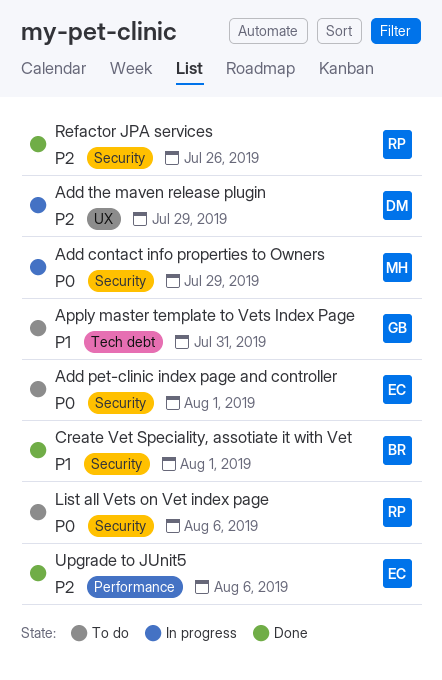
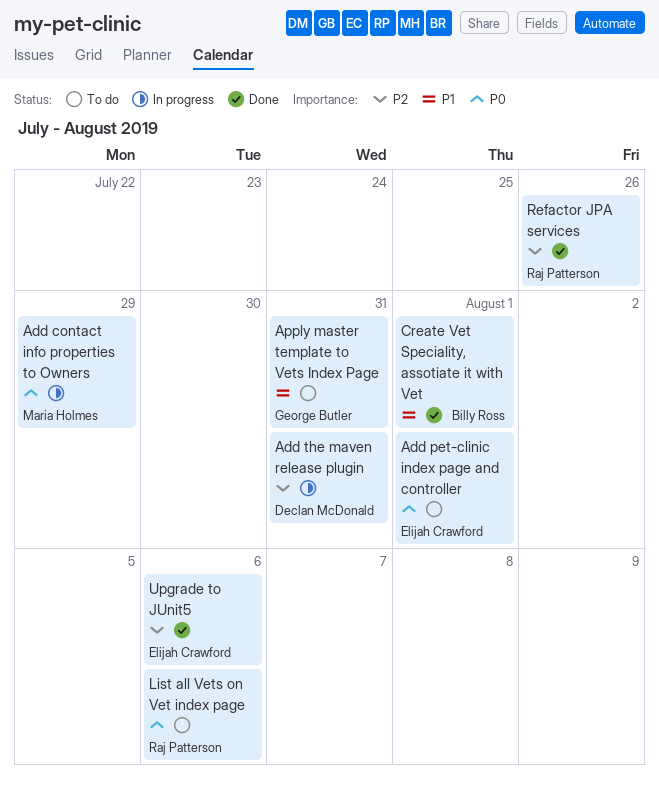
Add the maven release plugin, due: Jul 29 -> Jul 31

